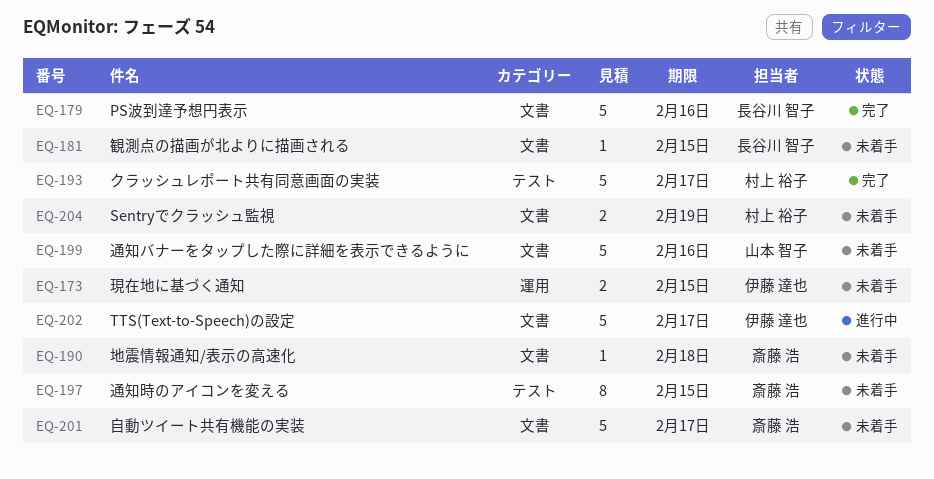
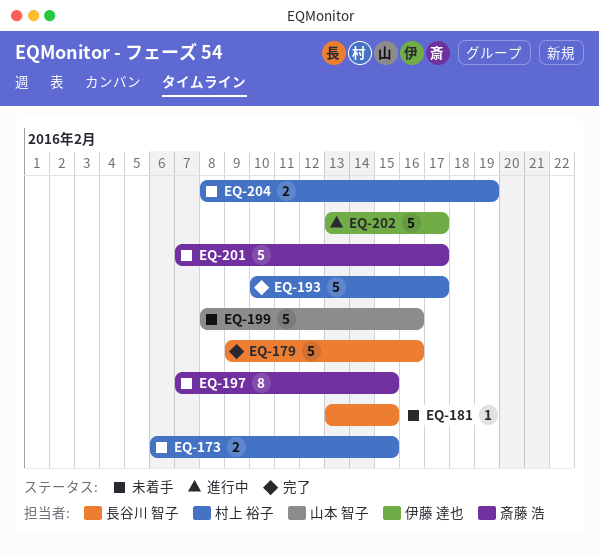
EQ-173, owner: 伊藤 達也 -> 村上 裕子
EQ-190: present -> none

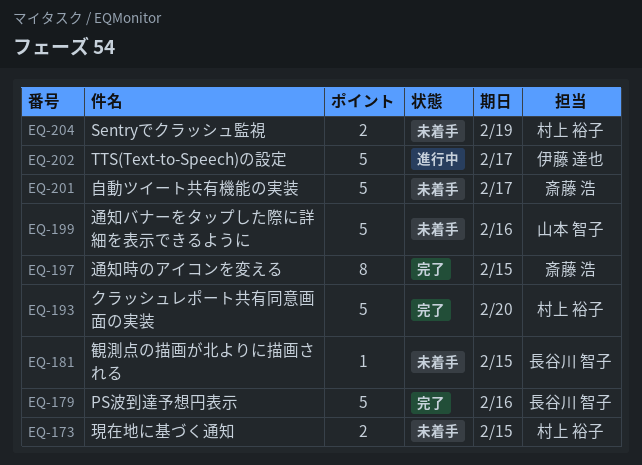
EQ-193, due: Feb 17 -> Feb 20
EQ-197, status: 未着手 -> 完了

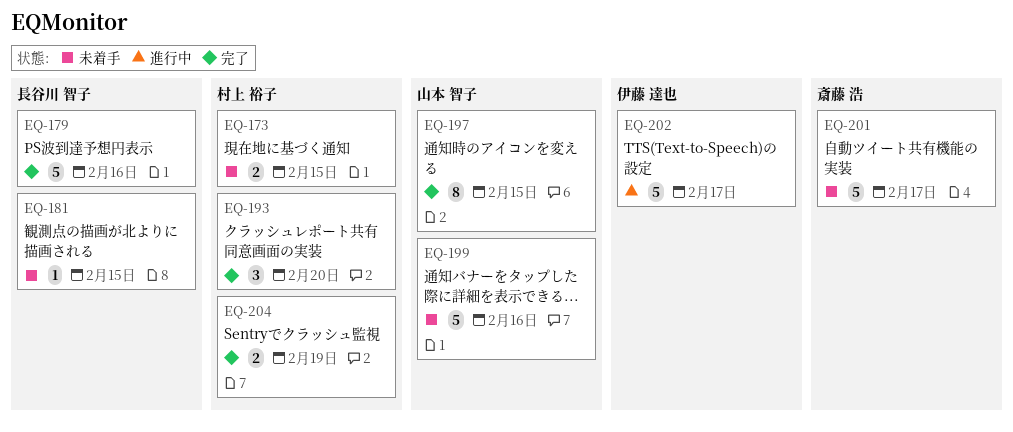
EQ-193, estimate: 5 -> 3
EQ-197, owner: 斎藤 浩 -> 山本 智子
EQ-204, status: 未着手 -> 完了

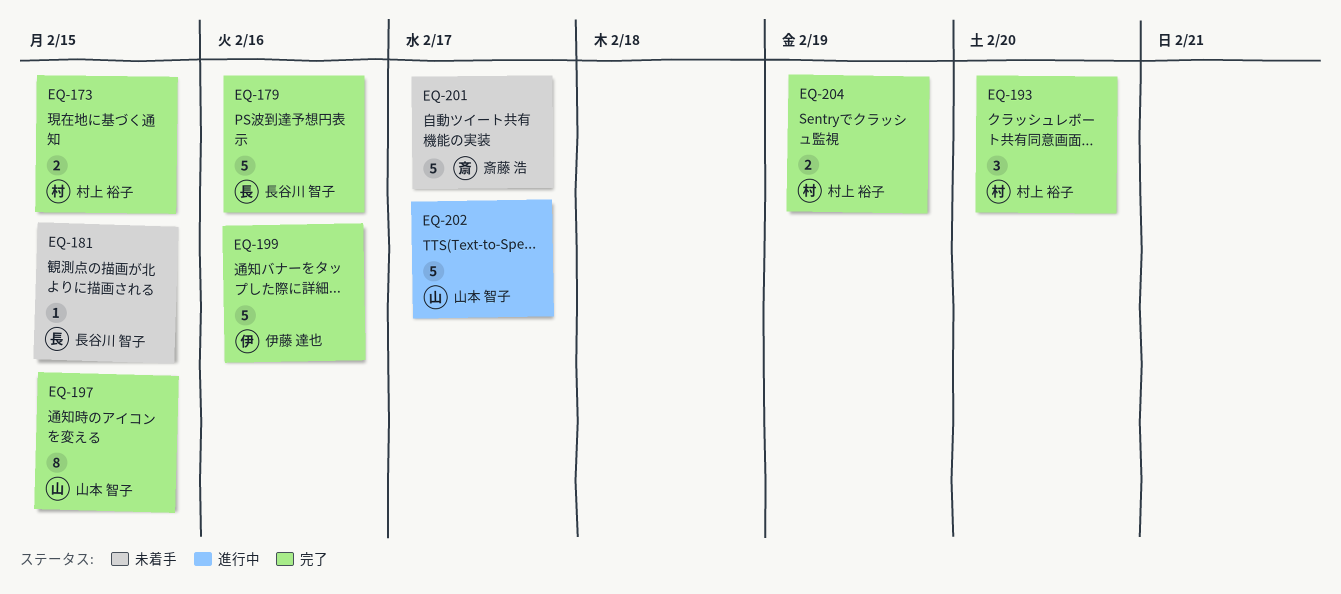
EQ-173, status: 未着手 -> 完了
EQ-199, status: 未着手 -> 完了
EQ-199, owner: 山本 智子 -> 伊藤 達也
EQ-202, owner: 伊藤 達也 -> 山本 智子

